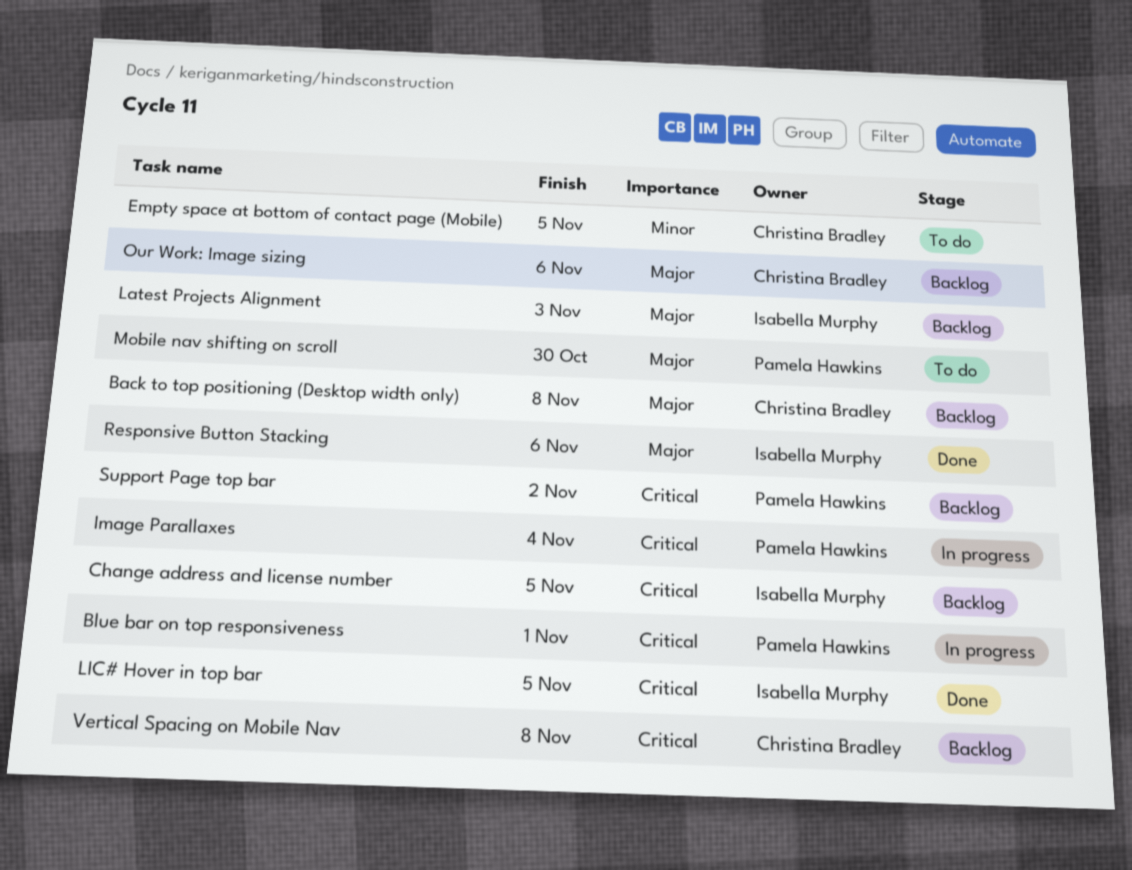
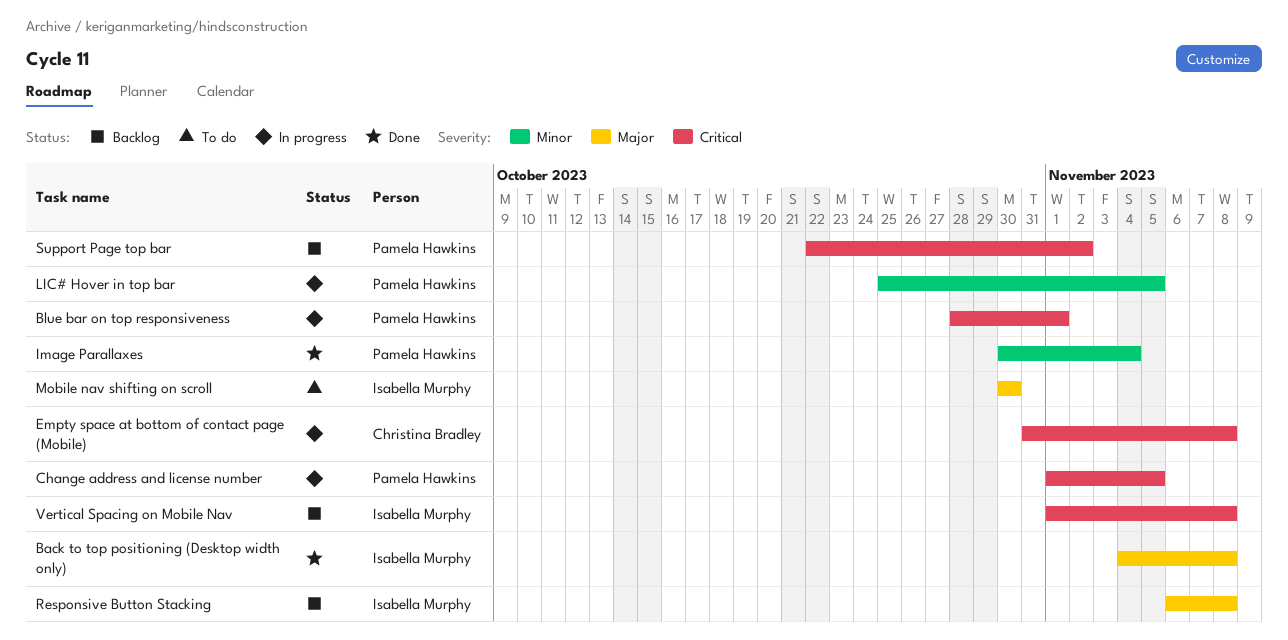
Back to top positioning (Desktop width only), status: Backlog -> Done
Back to top positioning (Desktop width only), owner: Christina Bradley -> Isabella Murphy
Change address and license number, status: Backlog -> In progress
Change address and license number, owner: Isabella Murphy -> Pamela Hawkins
Empty space at bottom of contact page (Mobile), status: To do -> In progress
Empty space at bottom of contact page (Mobile), priority: Minor -> Critical
Empty space at bottom of contact page (Mobile), due: Nov 5 -> Nov 8
Image Parallaxes, status: In progress -> Done
Image Parallaxes, priority: Critical -> Minor
Latest Projects Alignment: present -> none
LIC# Hover in top bar, status: Done -> In progress
LIC# Hover in top bar, owner: Isabella Murphy -> Pamela Hawkins
LIC# Hover in top bar, priority: Critical -> Minor
Mobile nav shifting on scroll, owner: Pamela Hawkins -> Isabella Murphy
Our Work: Image sizing: present -> none
Responsive Button Stacking, status: Done -> Backlog
Responsive Button Stacking, due: Nov 6 -> Nov 8
Vertical Spacing on Mobile Nav, owner: Christina Bradley -> Isabella Murphy

